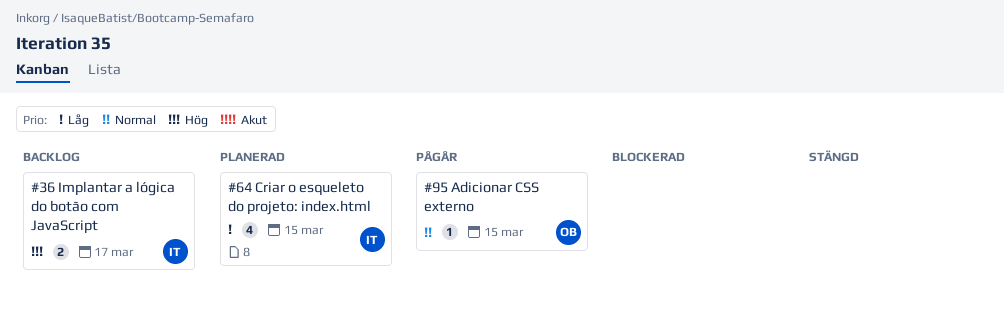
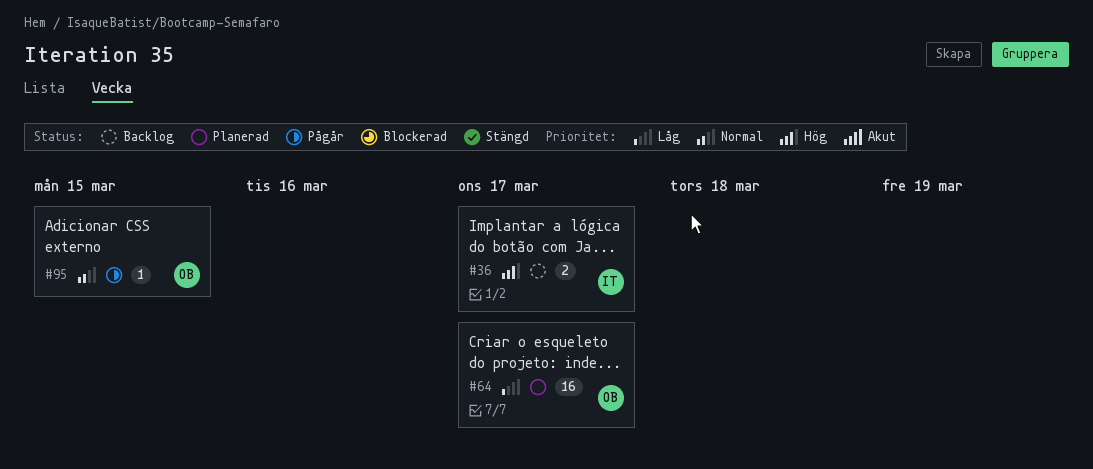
#64, owner: IT -> OB
#64, estimate: 4 -> 16
#64, due: Mar 15 -> Mar 17

